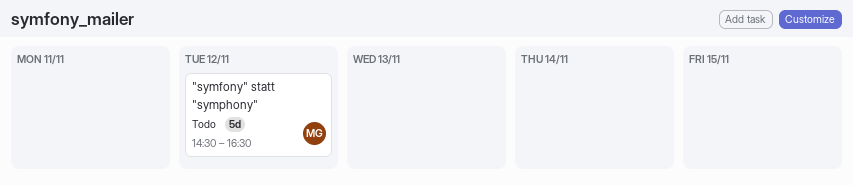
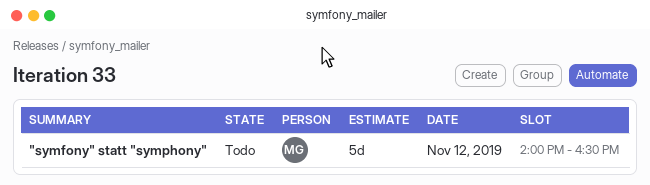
"symfony" statt "symphony", begins: 14:30 -> 14:00

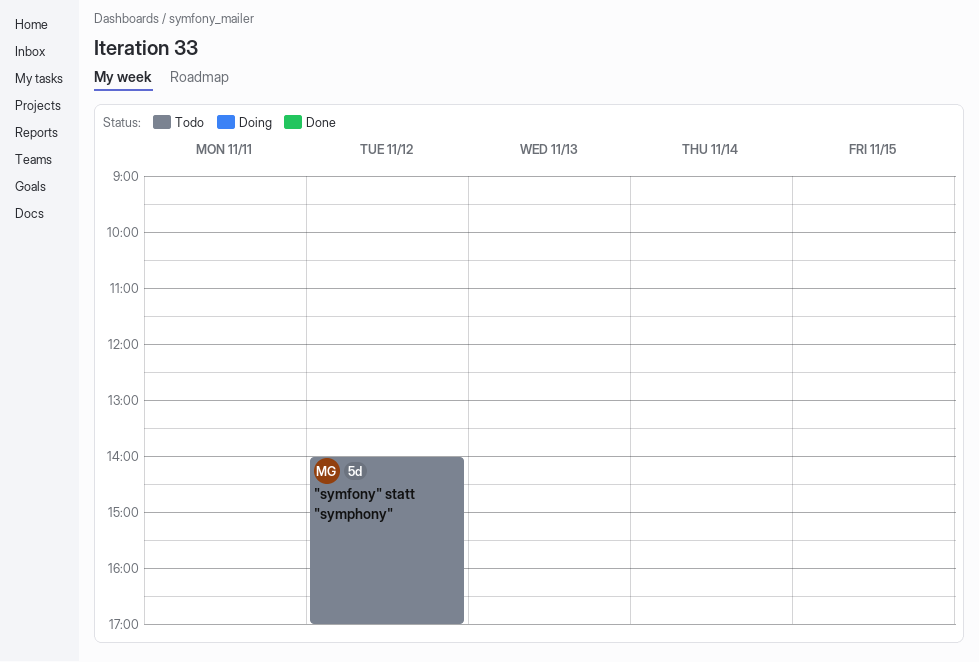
"symfony" statt "symphony", ends: 16:30 -> 17:00

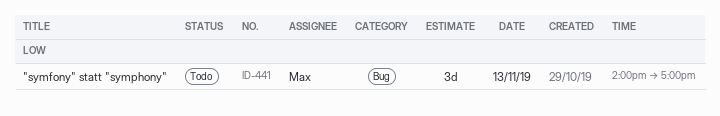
"symfony" statt "symphony", estimate: 5d -> 3d
"symfony" statt "symphony", day: Nov 12 -> Nov 13

